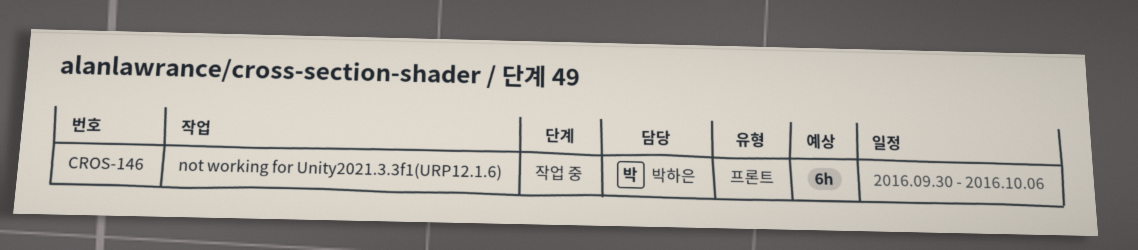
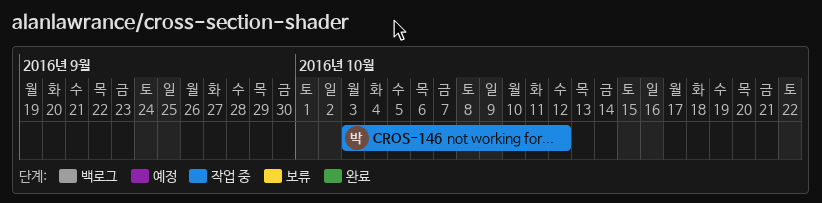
CROS-146, start: Sep 30 -> Oct 3
CROS-146, due: Oct 6 -> Oct 12

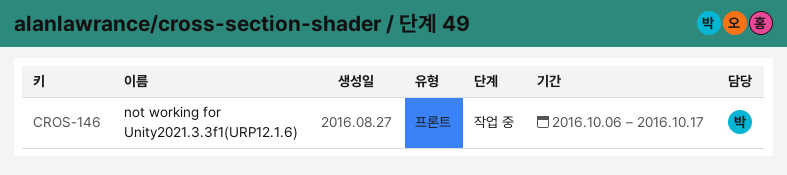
CROS-146, start: Oct 3 -> Oct 6
CROS-146, due: Oct 12 -> Oct 17

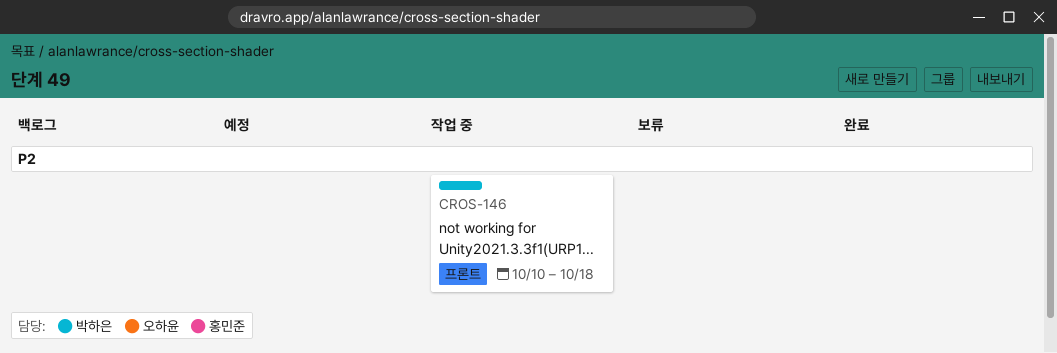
CROS-146, start: Oct 6 -> Oct 10
CROS-146, due: Oct 17 -> Oct 18

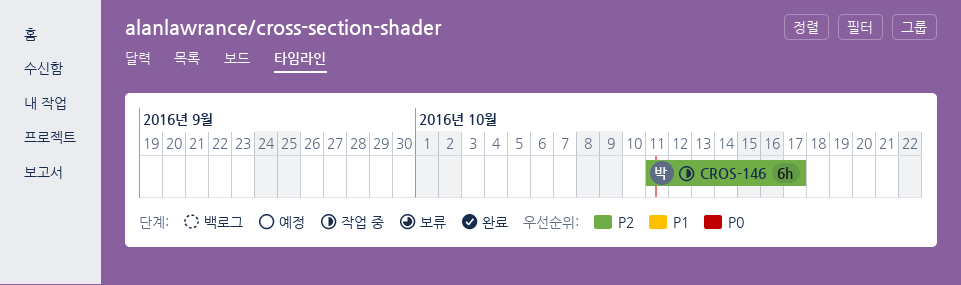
CROS-146, start: Oct 10 -> Oct 11
CROS-146, due: Oct 18 -> Oct 17

